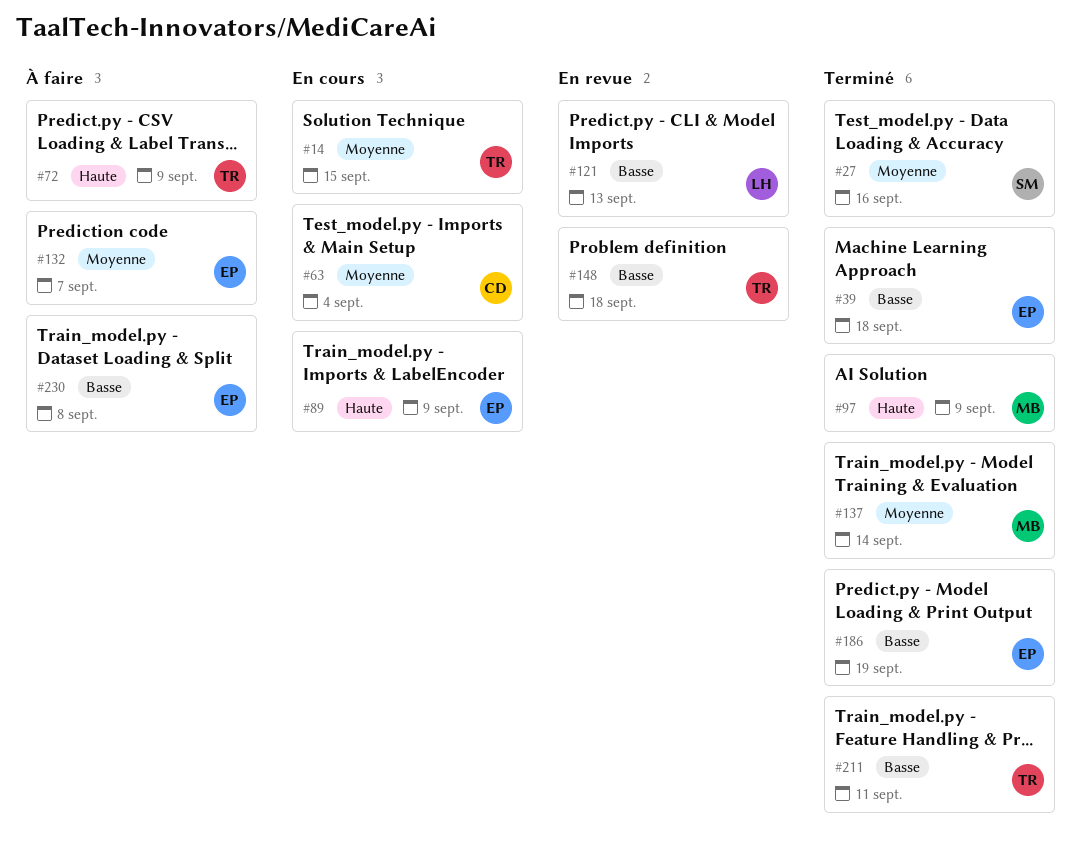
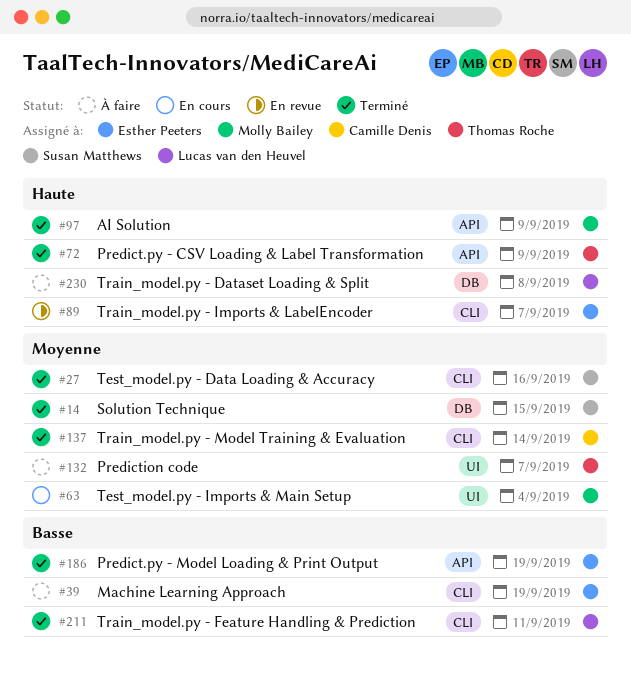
#14, status: En cours -> Terminé
#14, owner: Thomas Roche -> Susan Matthews
#39, status: Terminé -> À faire
#39, due: Sep 18 -> Sep 19
#63, owner: Camille Denis -> Molly Bailey
#72, status: À faire -> Terminé
#89, status: En cours -> En revue
#89, due: Sep 9 -> Sep 7
#121: present -> none
#132, owner: Esther Peeters -> Thomas Roche
#137, owner: Molly Bailey -> Camille Denis
#148: present -> none
#211, owner: Thomas Roche -> Lucas van den Heuvel
#230, owner: Esther Peeters -> Lucas van den Heuvel
#230, priority: Basse -> Haute

